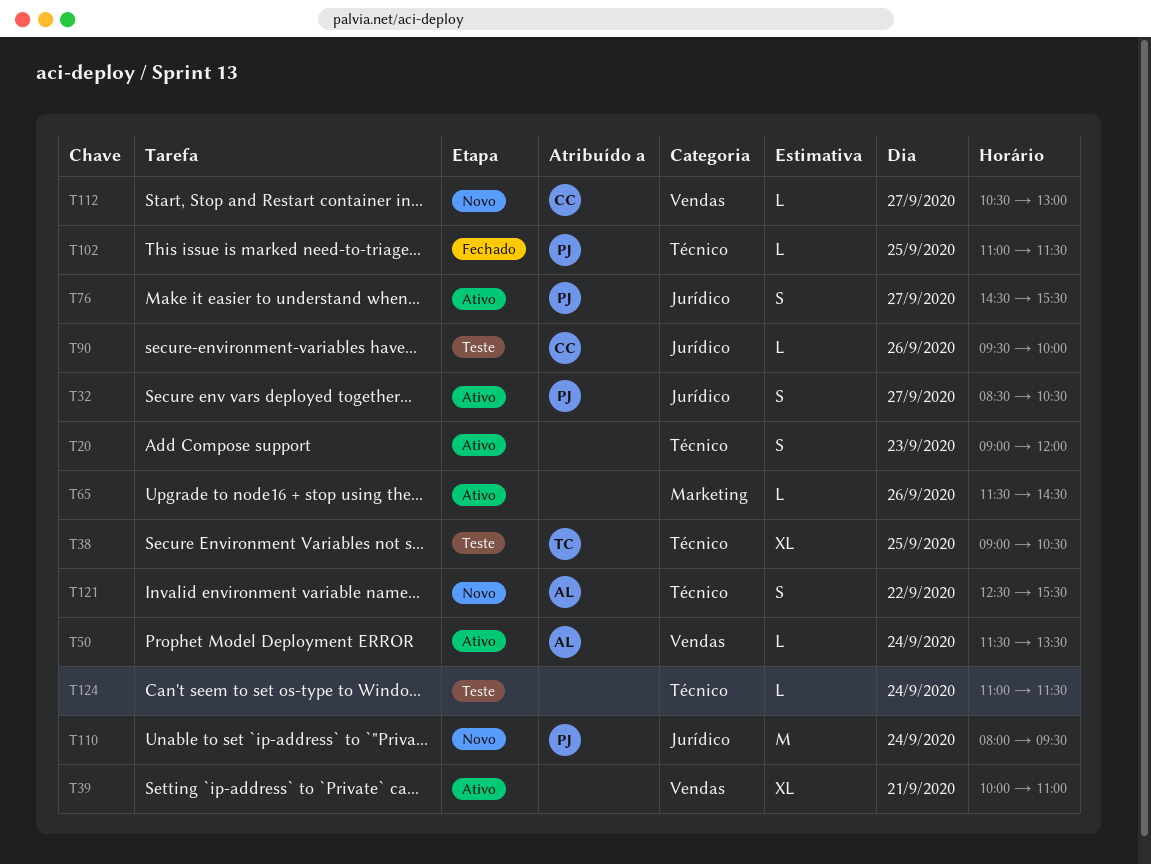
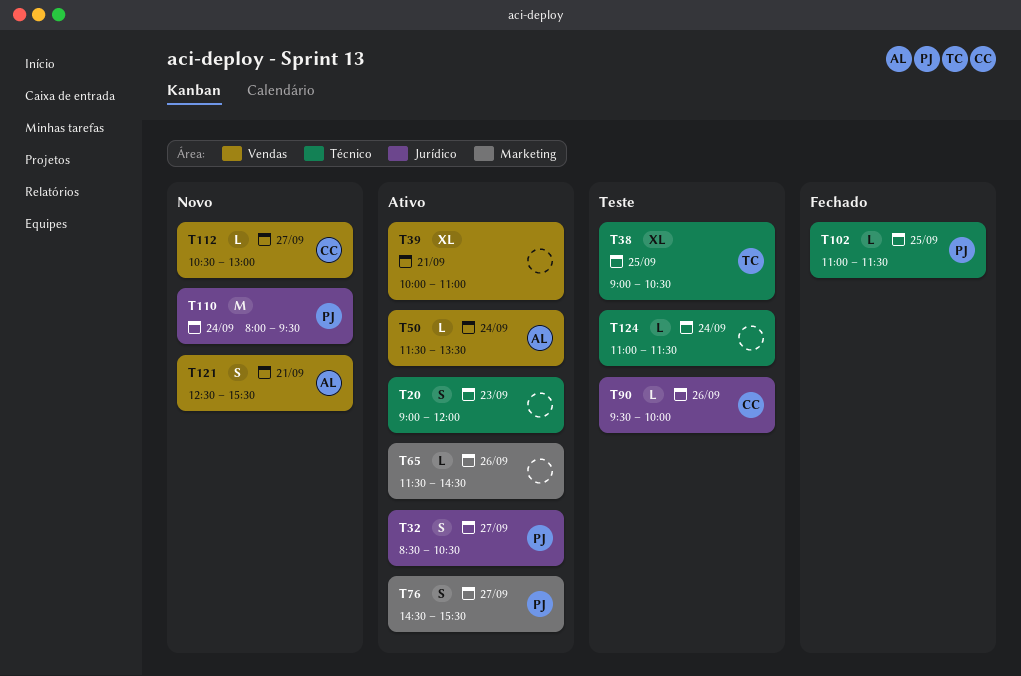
T76, label: Jurídico -> Marketing
T121, label: Técnico -> Vendas
T121, day: Sep 22 -> Sep 21

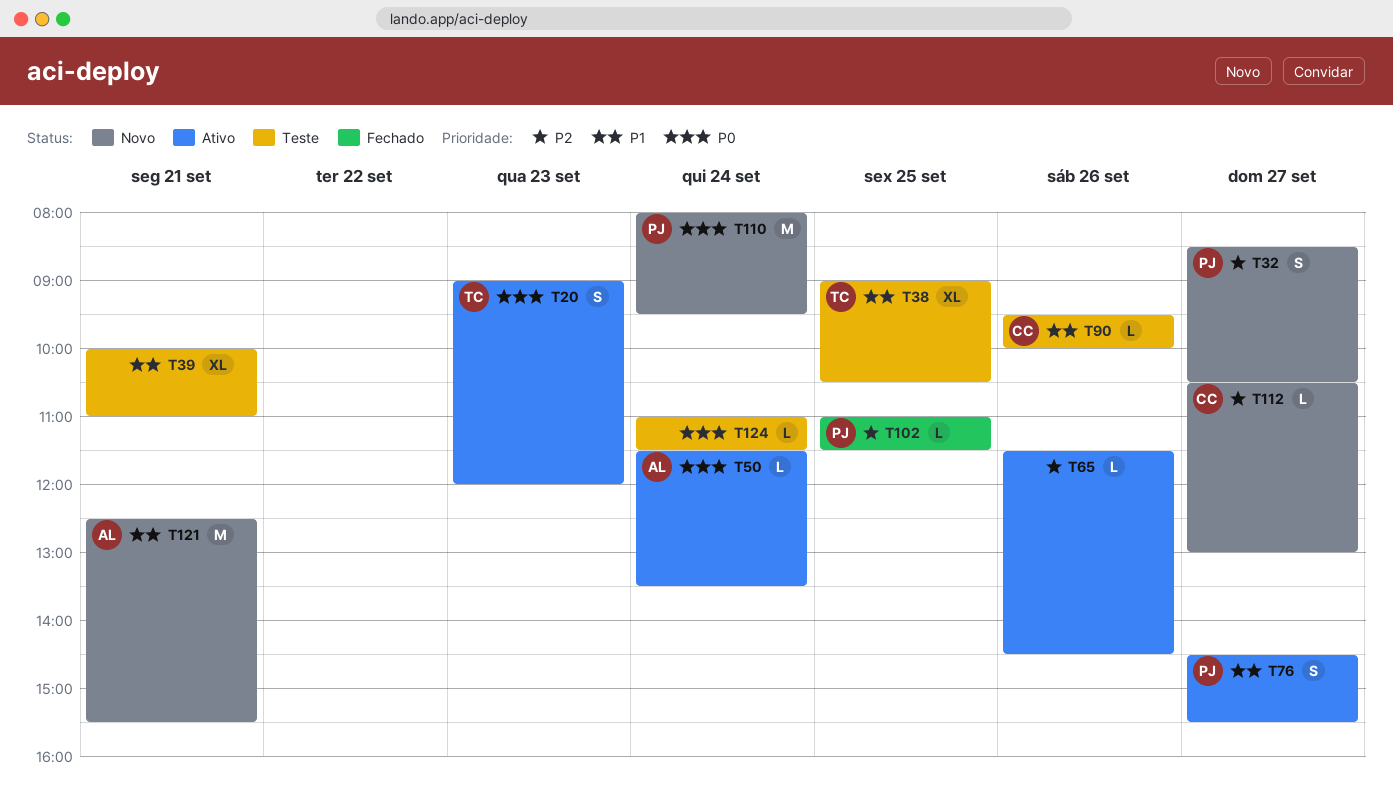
T20, owner: none -> TC
T32, status: Ativo -> Novo
T39, status: Ativo -> Teste
T121, estimate: S -> M

